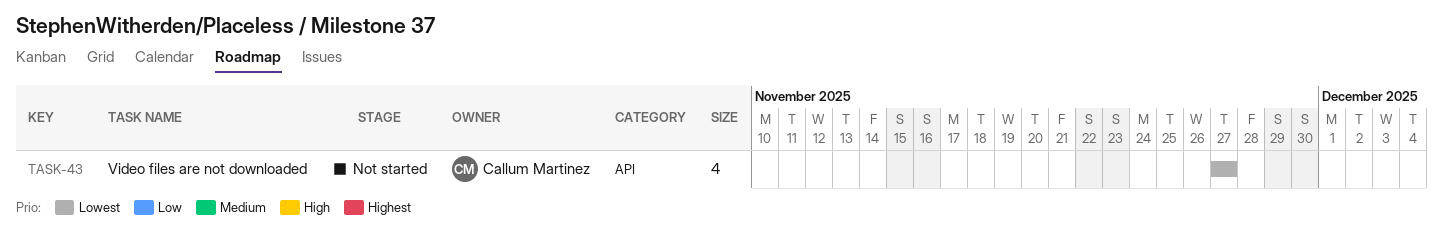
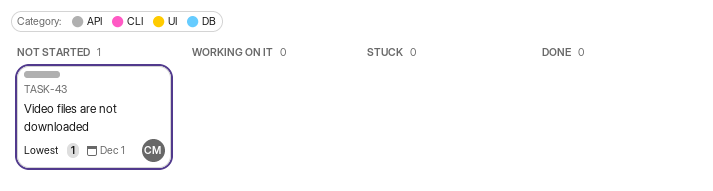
TASK-43, estimate: 4 -> 1
TASK-43, due: Nov 27 -> Dec 1

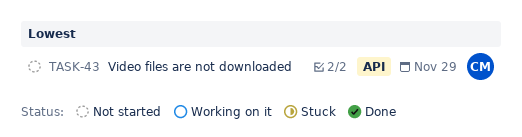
TASK-43, due: Dec 1 -> Nov 29

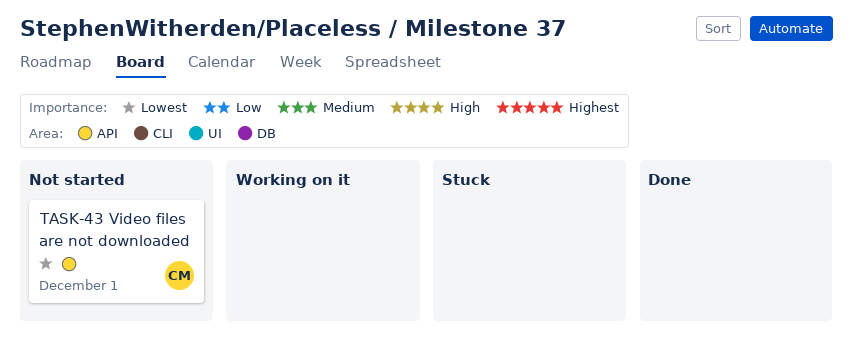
TASK-43, due: Nov 29 -> Dec 1

